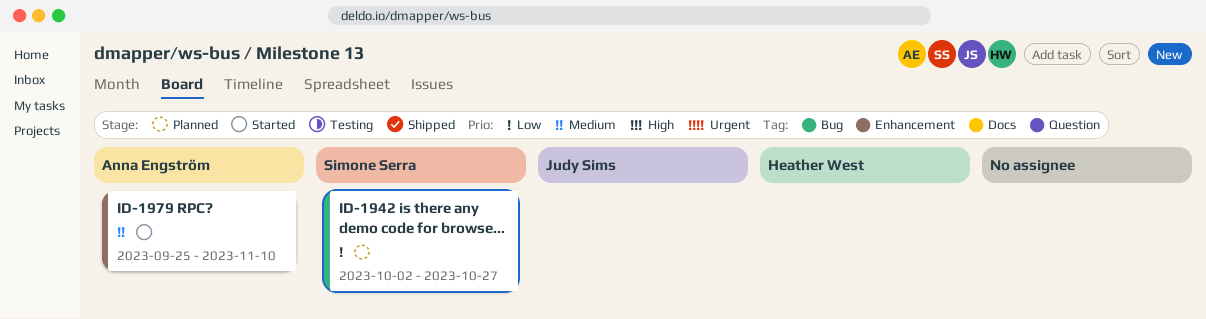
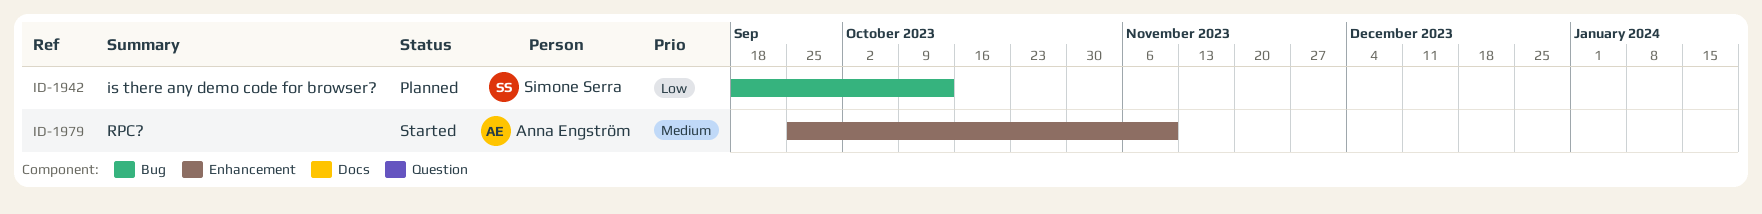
ID-1942, start: Oct 2 -> Sep 18
ID-1942, due: Oct 27 -> Oct 13

